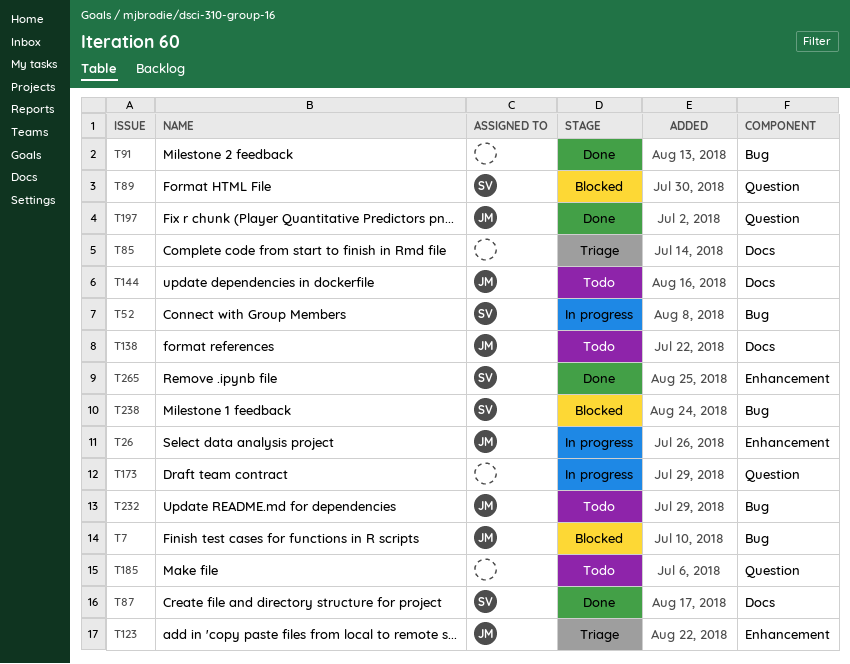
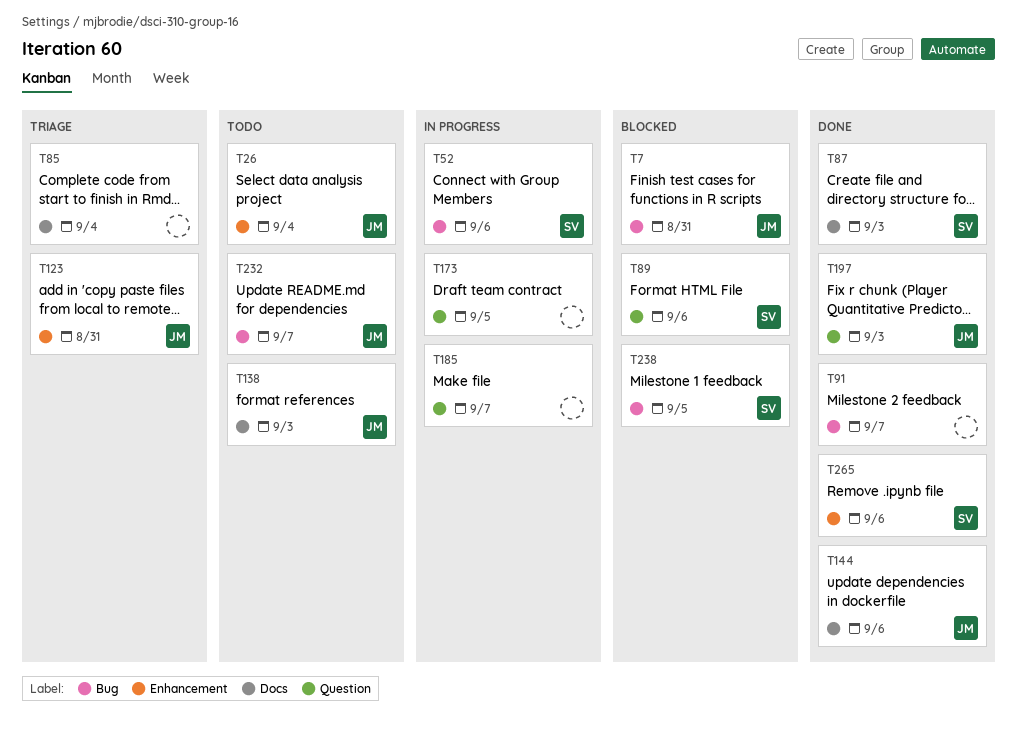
T26, status: In progress -> Todo
T144, status: Todo -> Done
T185, status: Todo -> In progress

